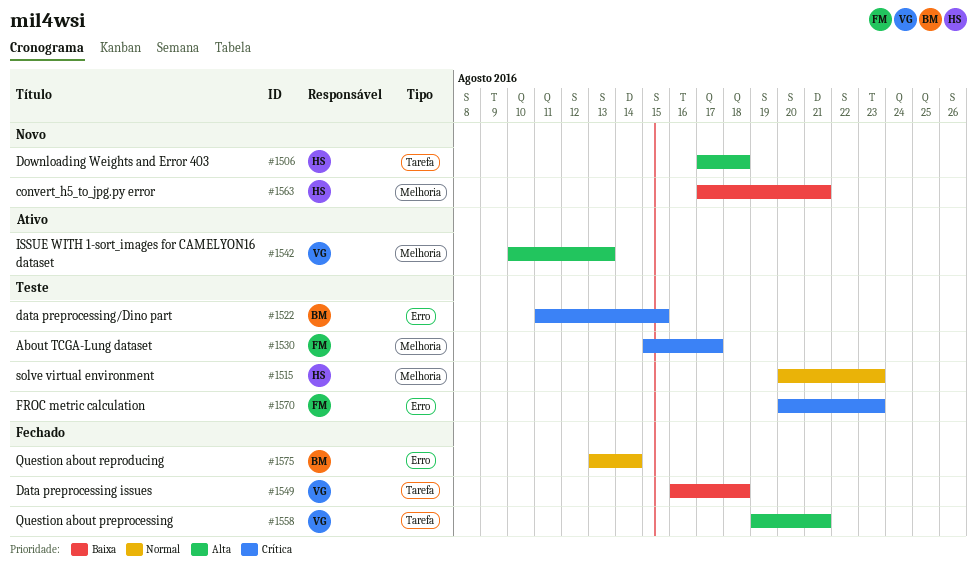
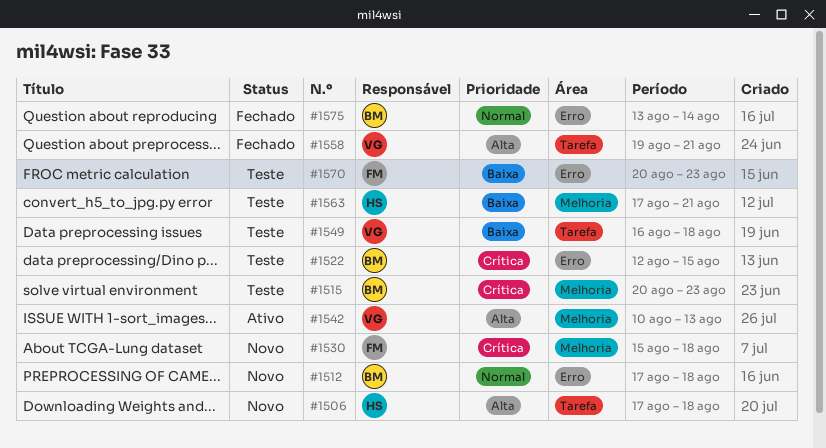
#1512: none -> present
#1515, owner: HS -> BM
#1515, priority: Normal -> Crítica
#1522, start: Aug 11 -> Aug 12
#1530, status: Teste -> Novo
#1530, due: Aug 17 -> Aug 18
#1549, status: Fechado -> Teste
#1563, status: Novo -> Teste
#1570, priority: Crítica -> Baixa

